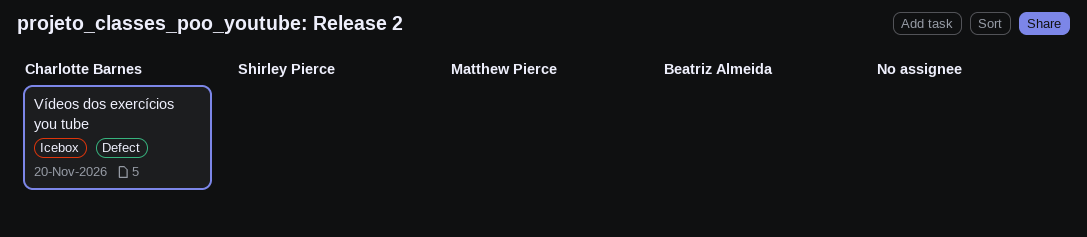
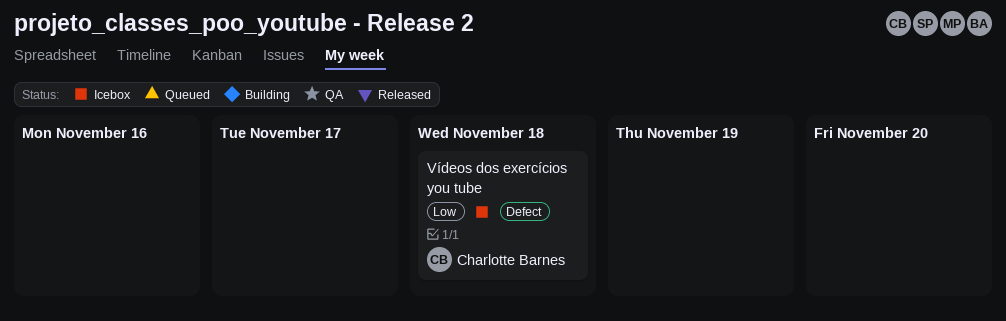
Vídeos dos exercícios you tube, due: Nov 20 -> Nov 18

